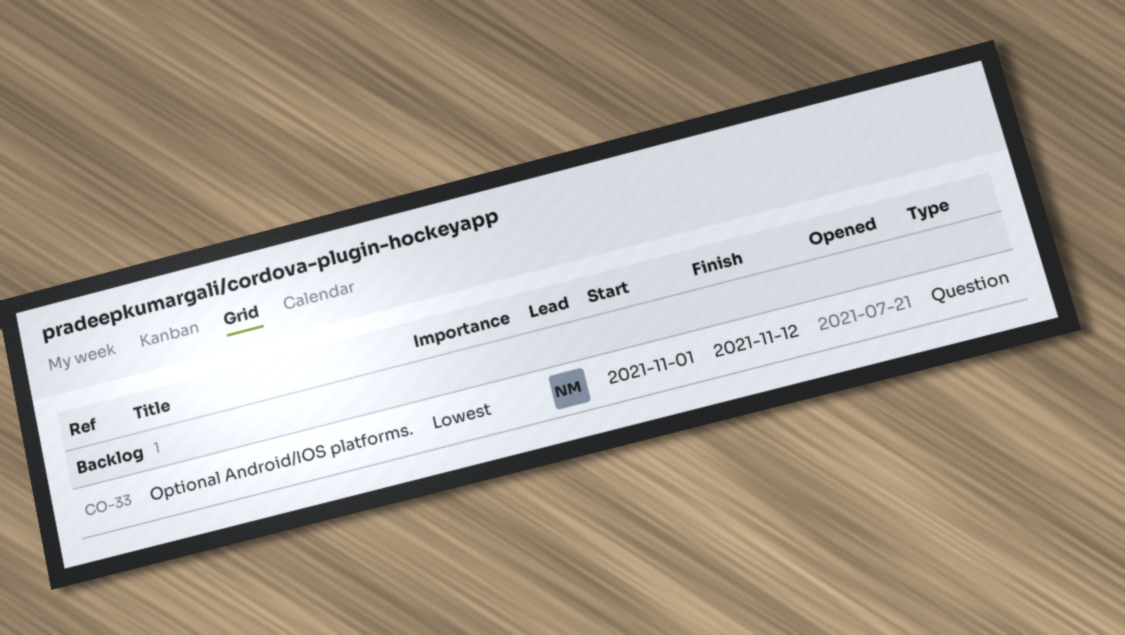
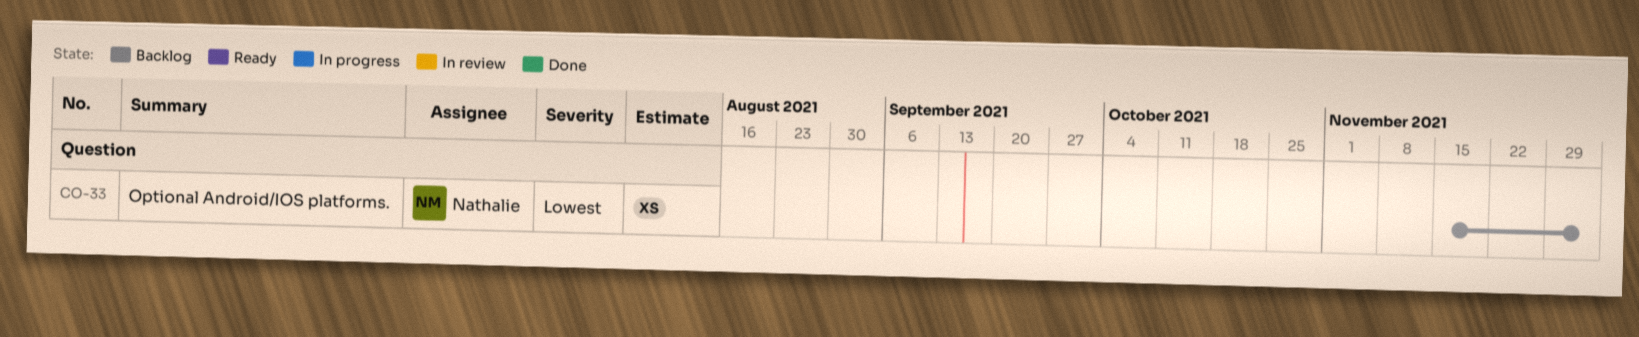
CO-33, start: Nov 1 -> Nov 15
CO-33, due: Nov 12 -> Dec 3

